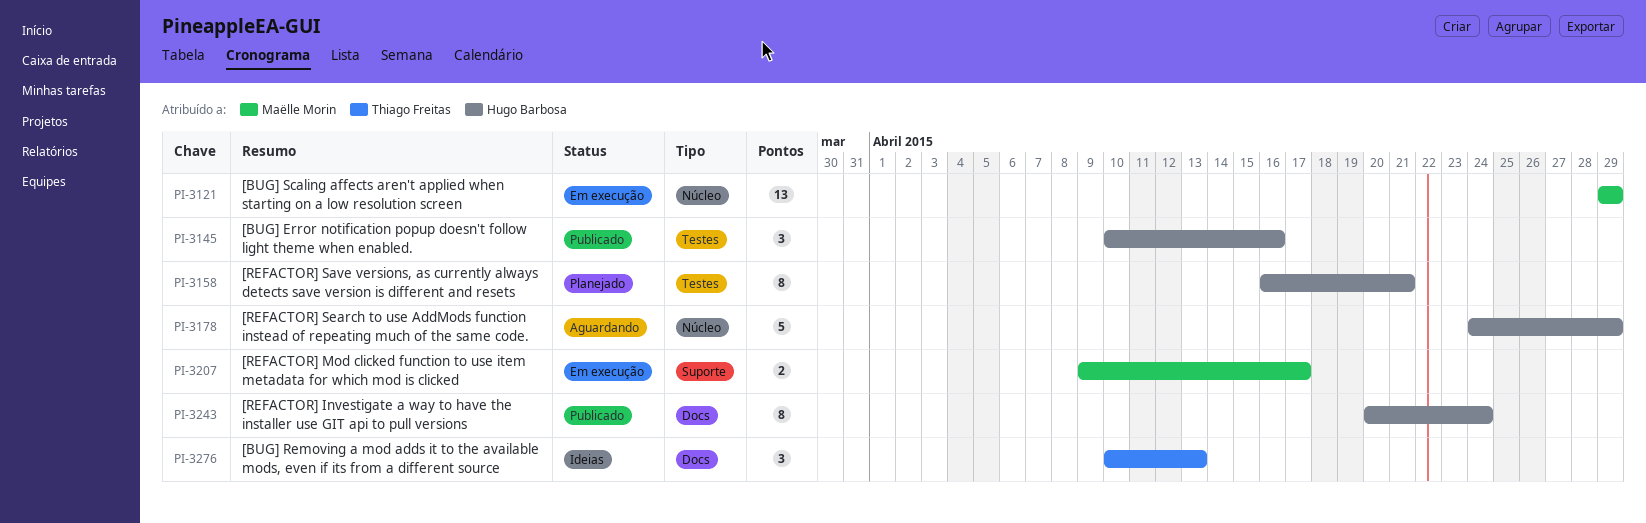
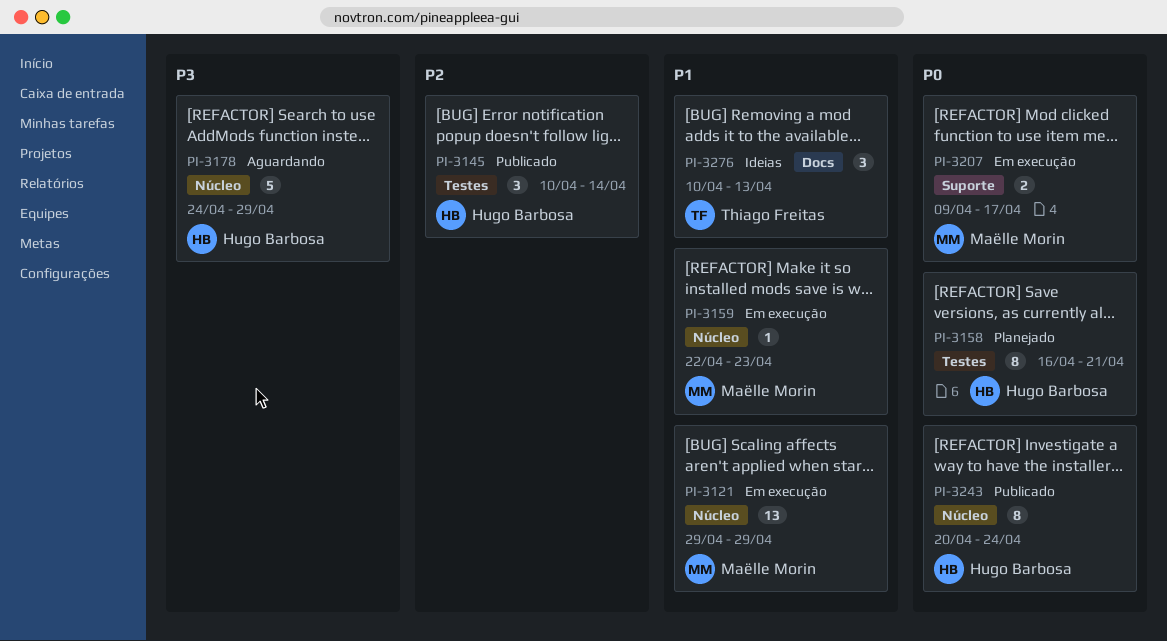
PI-3145, due: Apr 16 -> Apr 14
PI-3159: none -> present
PI-3243, label: Docs -> Núcleo

